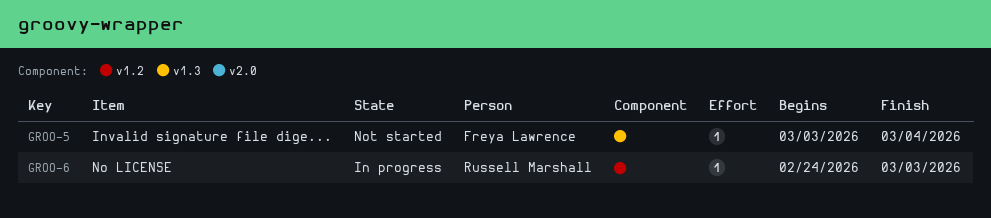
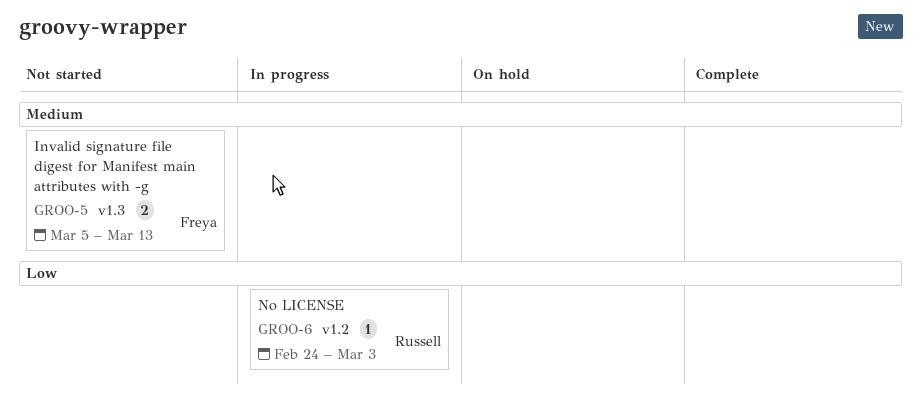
GROO-5, estimate: 1 -> 2
GROO-5, start: Mar 3 -> Mar 5
GROO-5, due: Mar 4 -> Mar 13

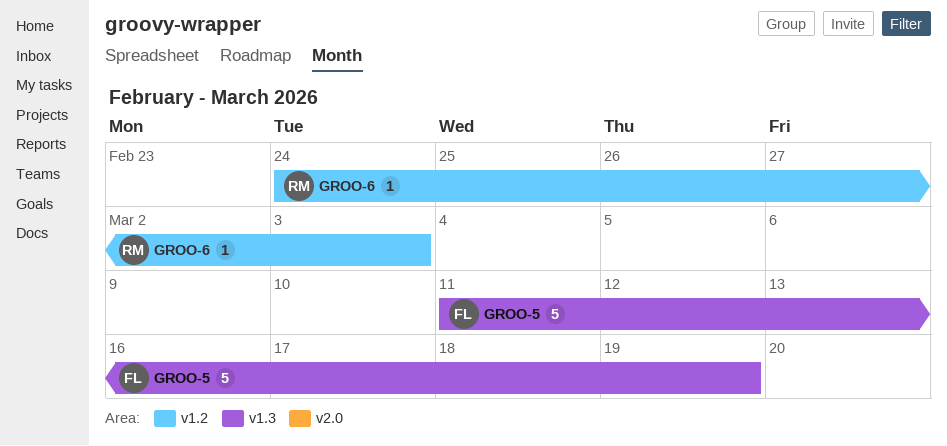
GROO-5, estimate: 2 -> 5
GROO-5, start: Mar 5 -> Mar 11
GROO-5, due: Mar 13 -> Mar 19

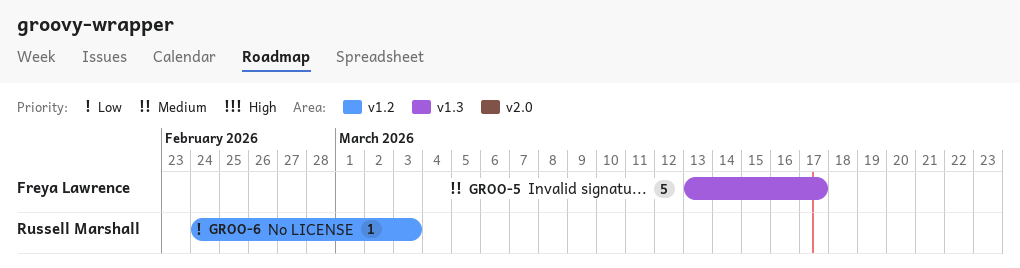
GROO-5, start: Mar 11 -> Mar 13
GROO-5, due: Mar 19 -> Mar 17

